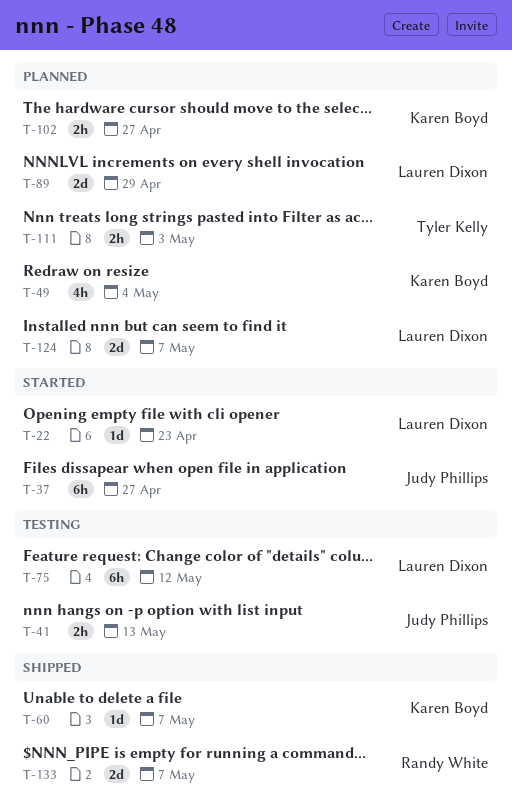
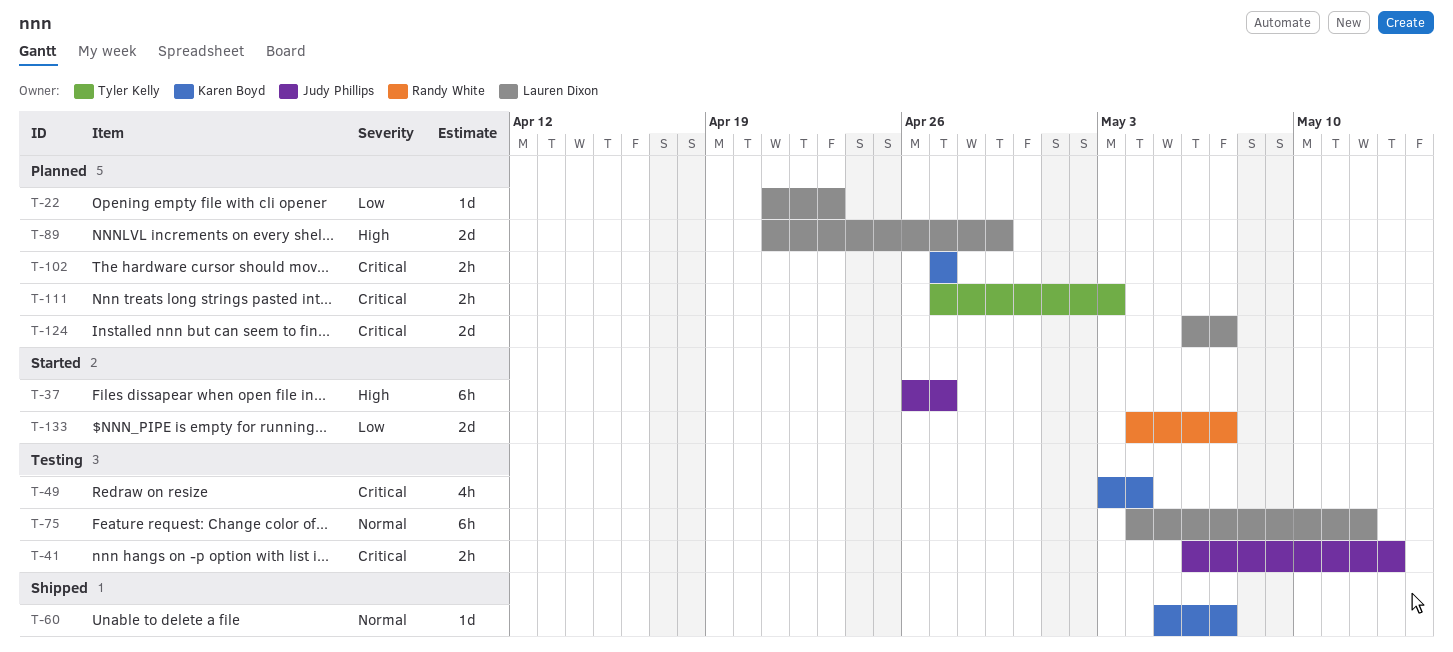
T-22, status: Started -> Planned
T-49, status: Planned -> Testing
T-133, status: Shipped -> Started

